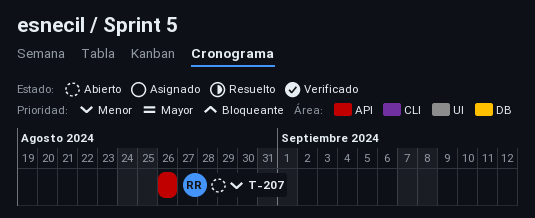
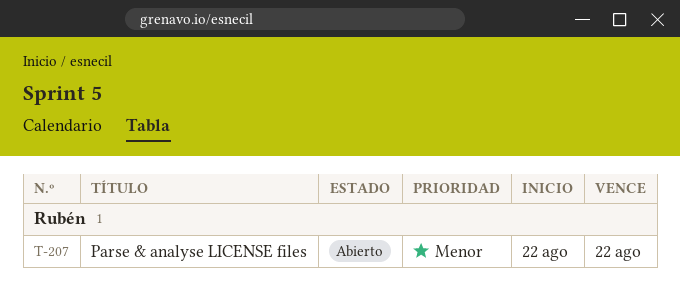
T-207, start: Aug 26 -> Aug 22
T-207, due: Aug 26 -> Aug 22

